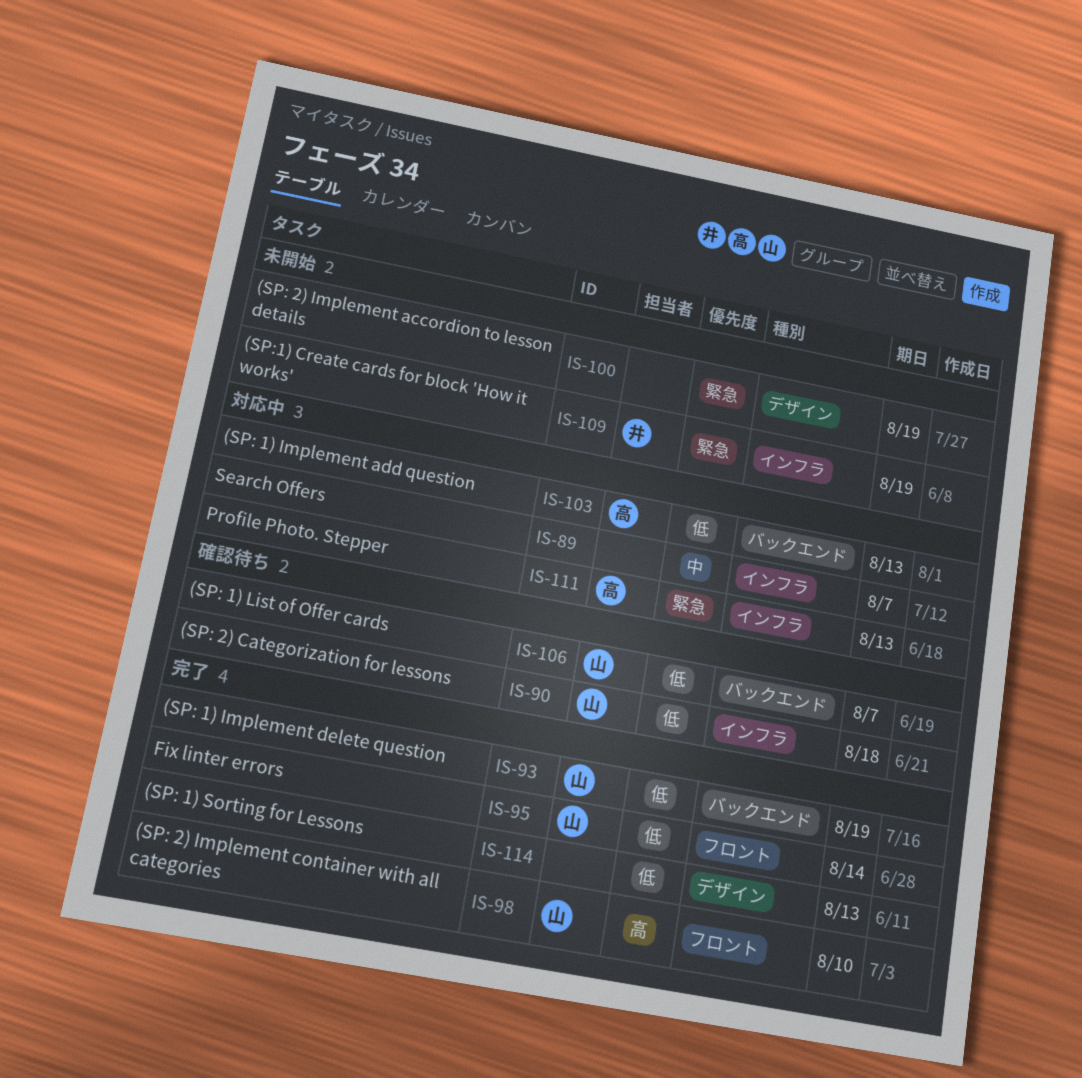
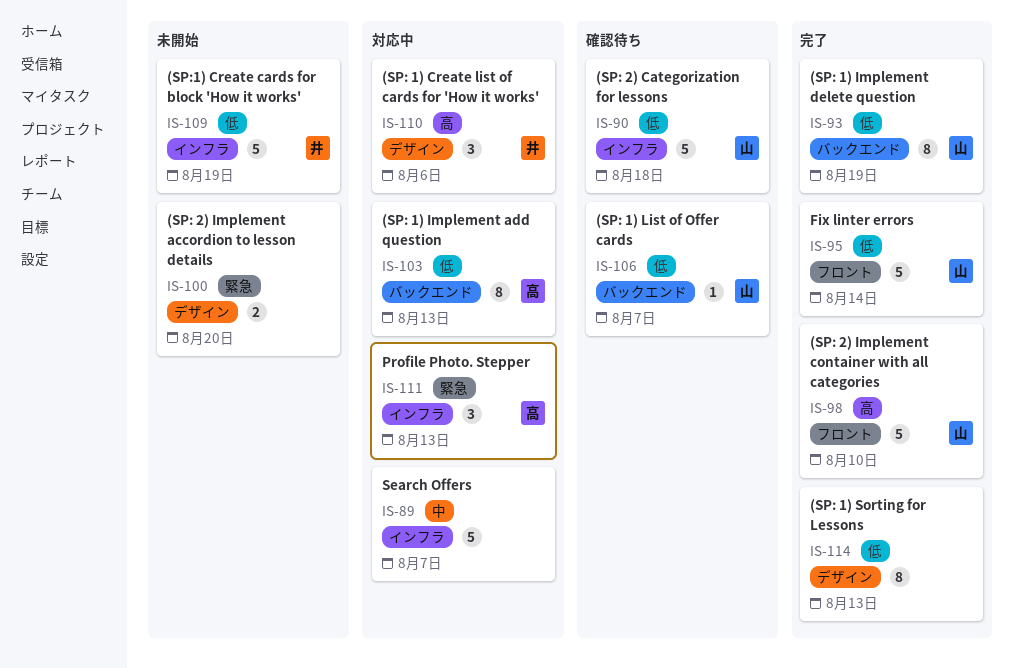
IS-100, due: Aug 19 -> Aug 20
IS-109, priority: 緊急 -> 低
IS-110: none -> present

